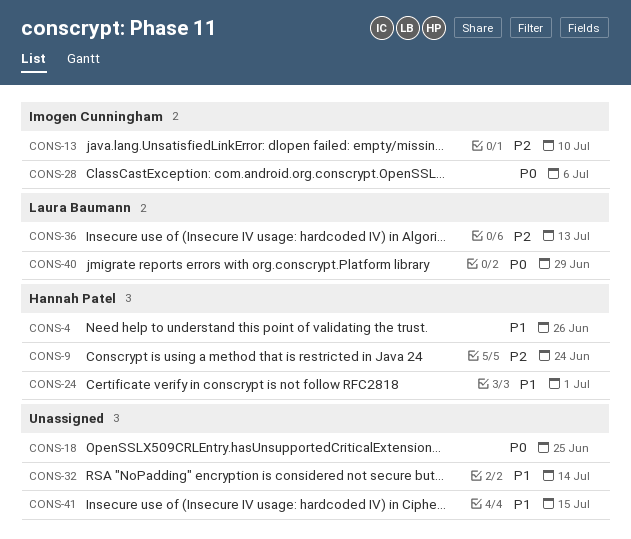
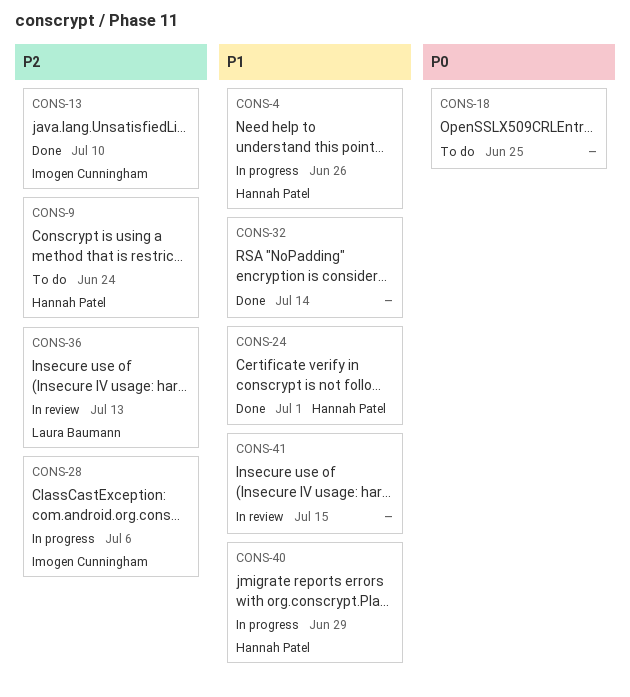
CONS-28, priority: P0 -> P2
CONS-40, owner: Laura Baumann -> Hannah Patel
CONS-40, priority: P0 -> P1

